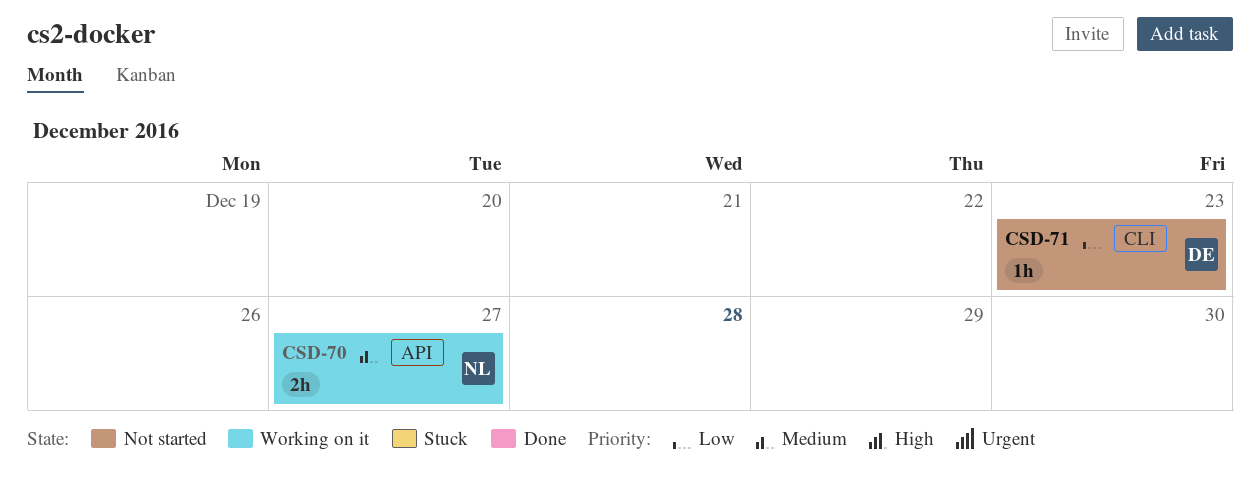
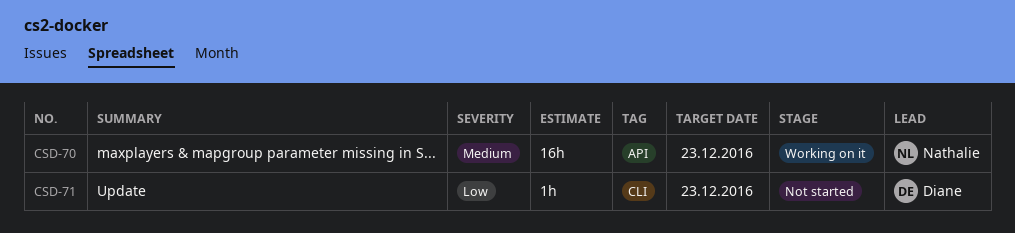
CSD-70, estimate: 2h -> 16h
CSD-70, due: Dec 27 -> Dec 23

